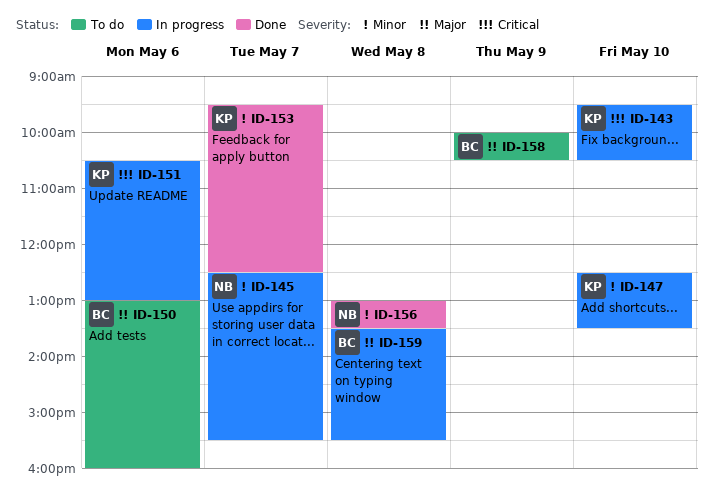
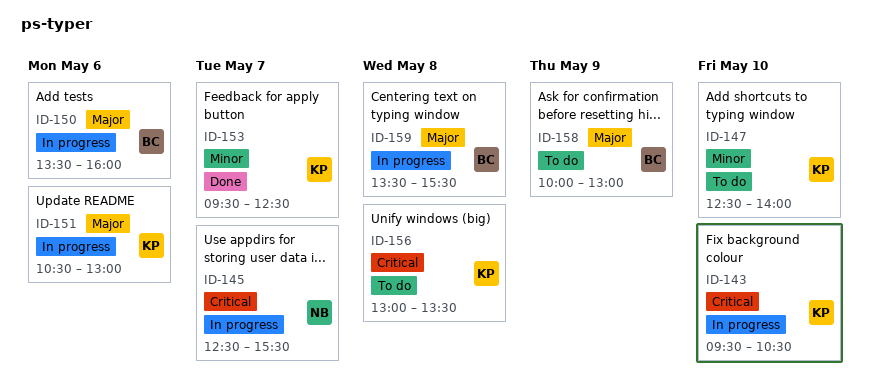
ID-145, priority: Minor -> Critical
ID-147, status: In progress -> To do
ID-147, ends: 13:30 -> 14:00
ID-150, status: To do -> In progress
ID-150, begins: 13:00 -> 13:30
ID-151, priority: Critical -> Major
ID-156, status: Done -> To do
ID-156, owner: NB -> KP
ID-156, priority: Minor -> Critical
ID-158, ends: 10:30 -> 13:00

